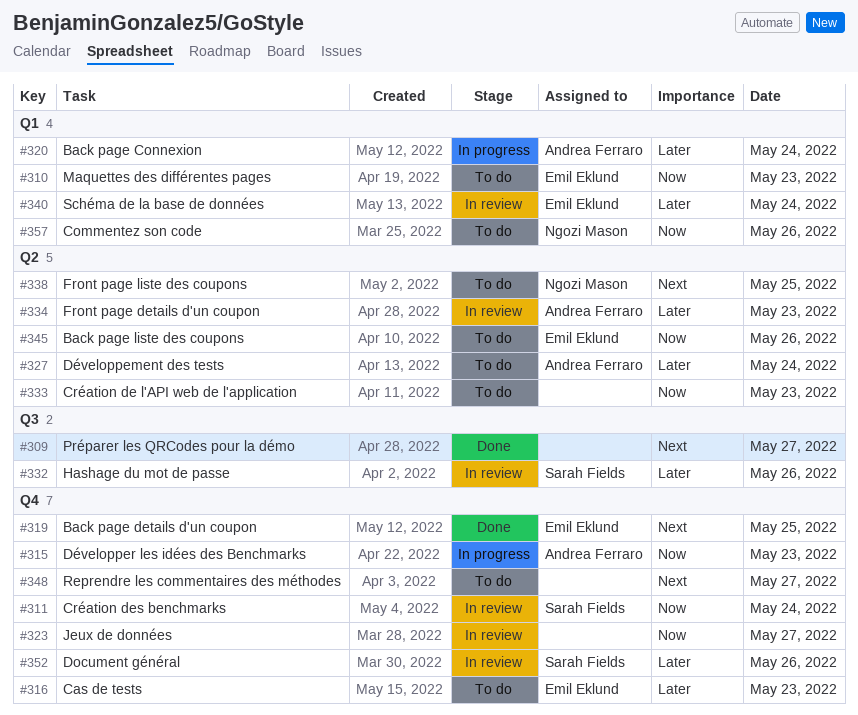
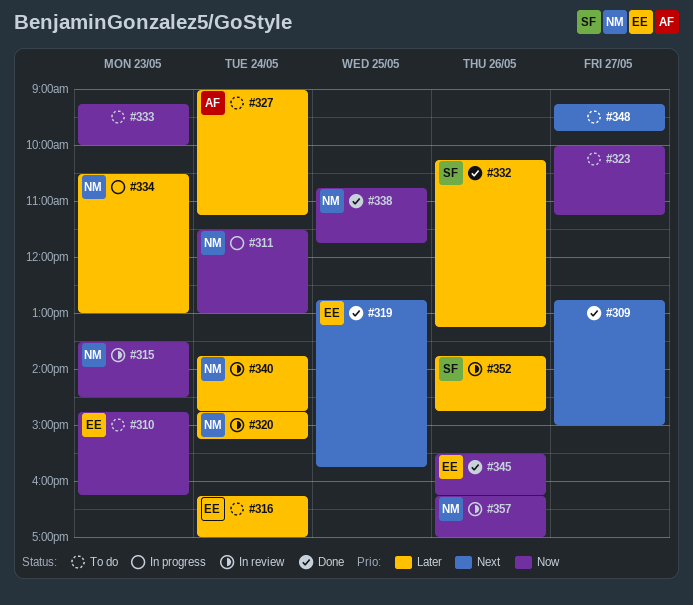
#311, status: In review -> In progress
#311, owner: Sarah Fields -> Ngozi Mason
#315, status: In progress -> In review
#315, owner: Andrea Ferraro -> Ngozi Mason
#316, day: May 23 -> May 24
#320, status: In progress -> In review
#320, owner: Andrea Ferraro -> Ngozi Mason
#323, status: In review -> To do
#332, status: In review -> Done
#334, status: In review -> In progress
#334, owner: Andrea Ferraro -> Ngozi Mason
#338, status: To do -> Done
#338, priority: Next -> Now
#340, owner: Emil Eklund -> Ngozi Mason
#345, status: To do -> Done
#357, status: To do -> In review

